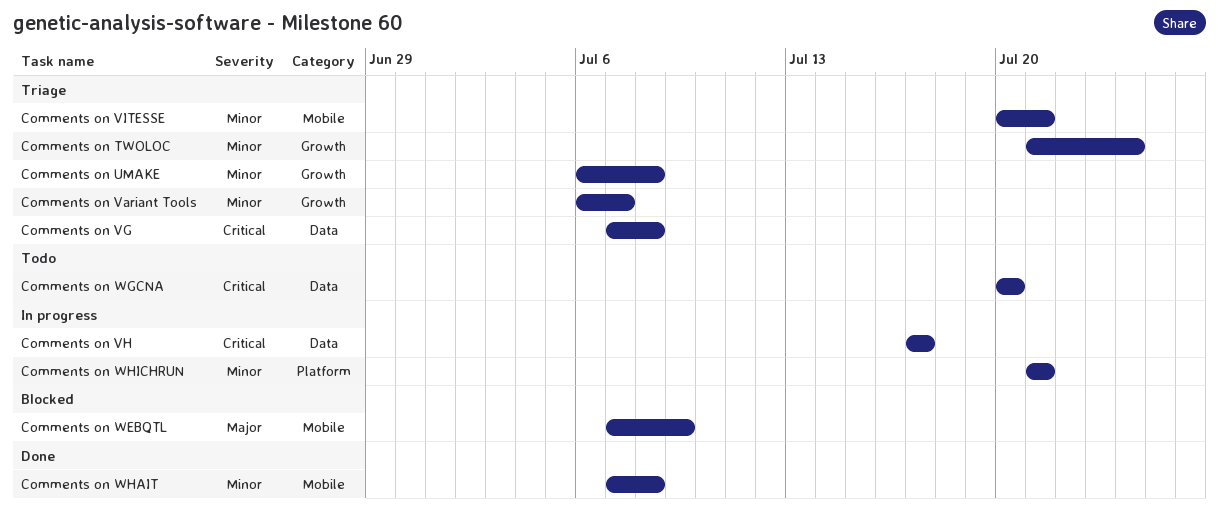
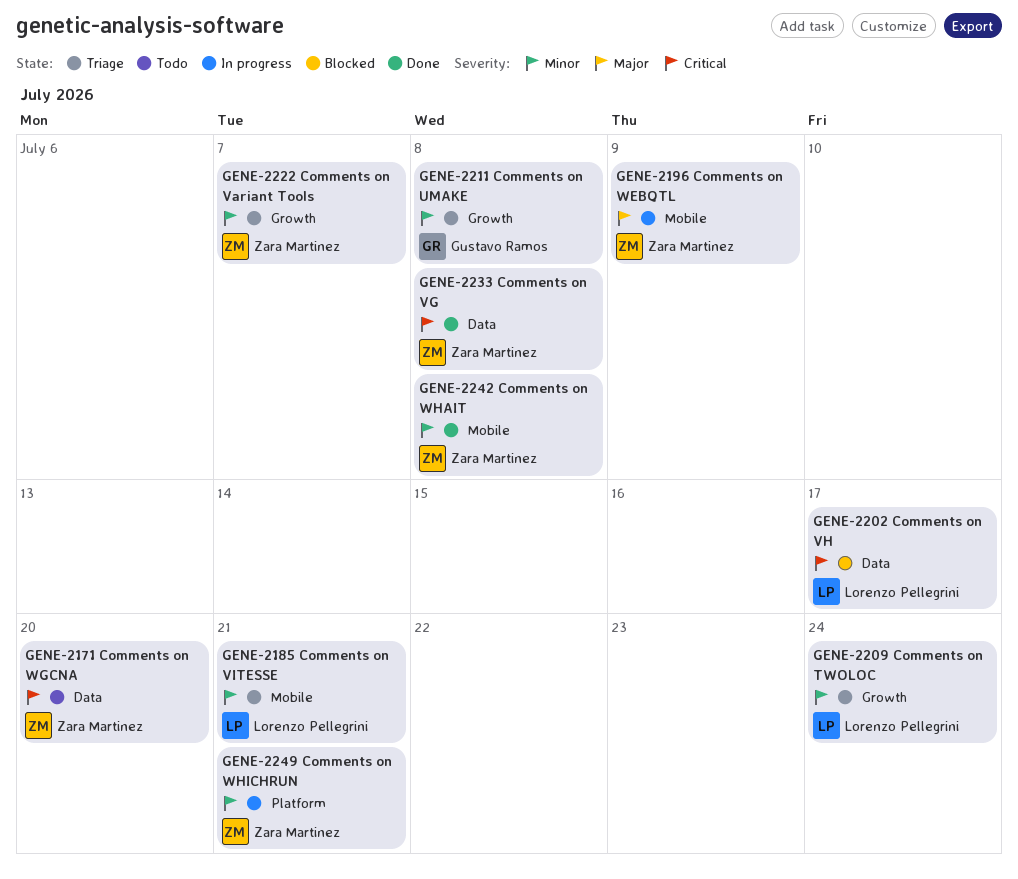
Comments on VG, status: Triage -> Done
Comments on VH, status: In progress -> Blocked
Comments on WEBQTL, status: Blocked -> In progress

